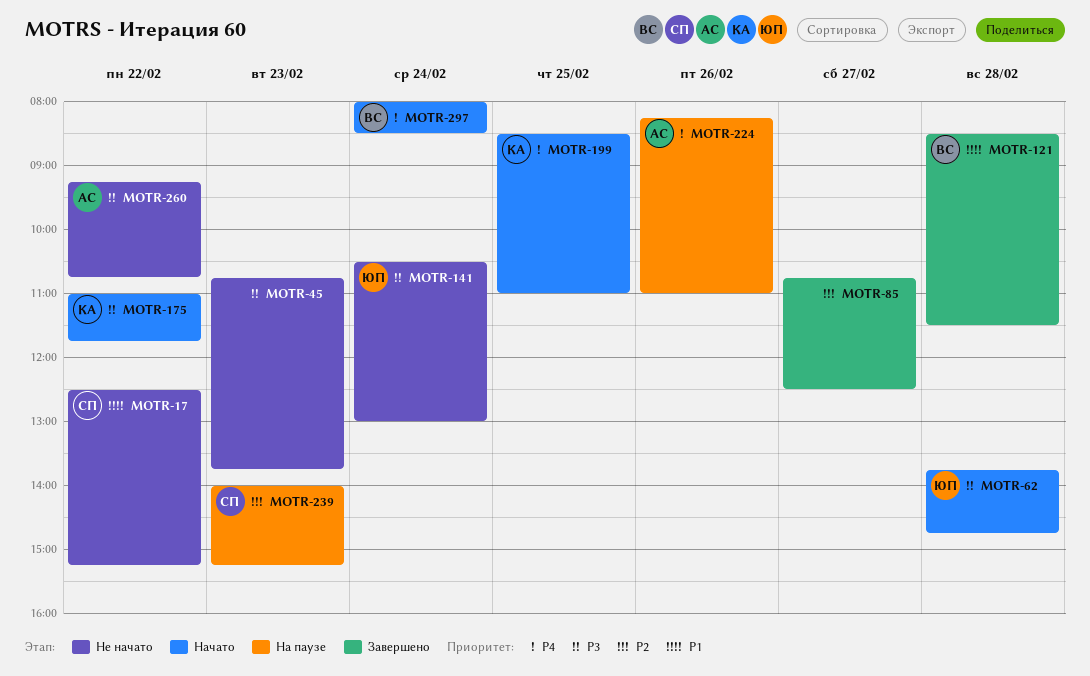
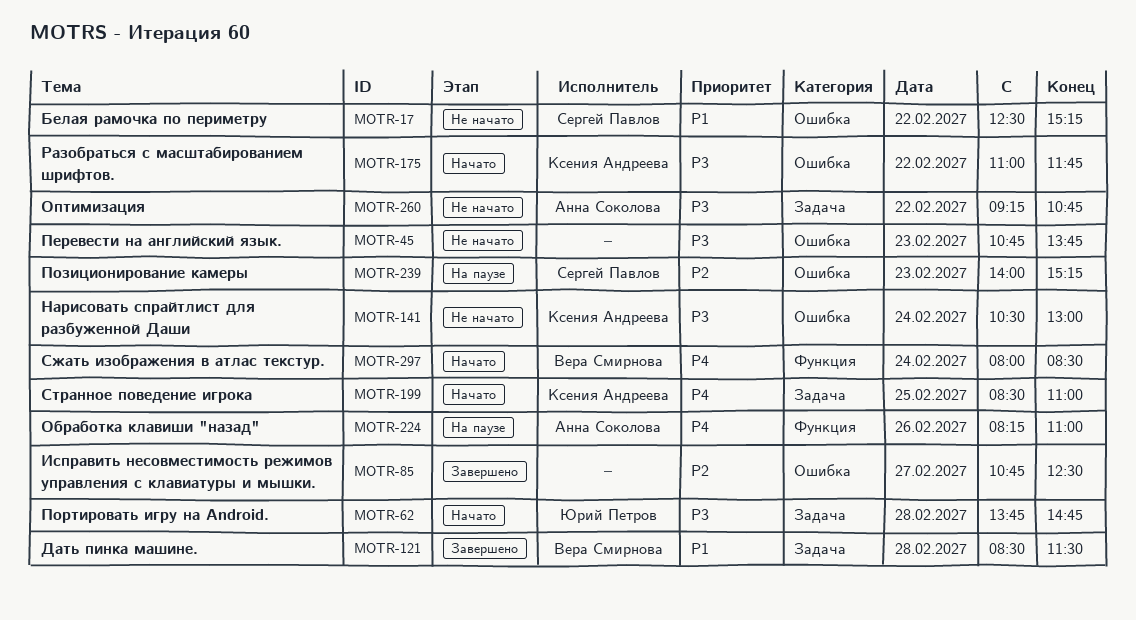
MOTR-141, owner: Юрий Петров -> Ксения Андреева

